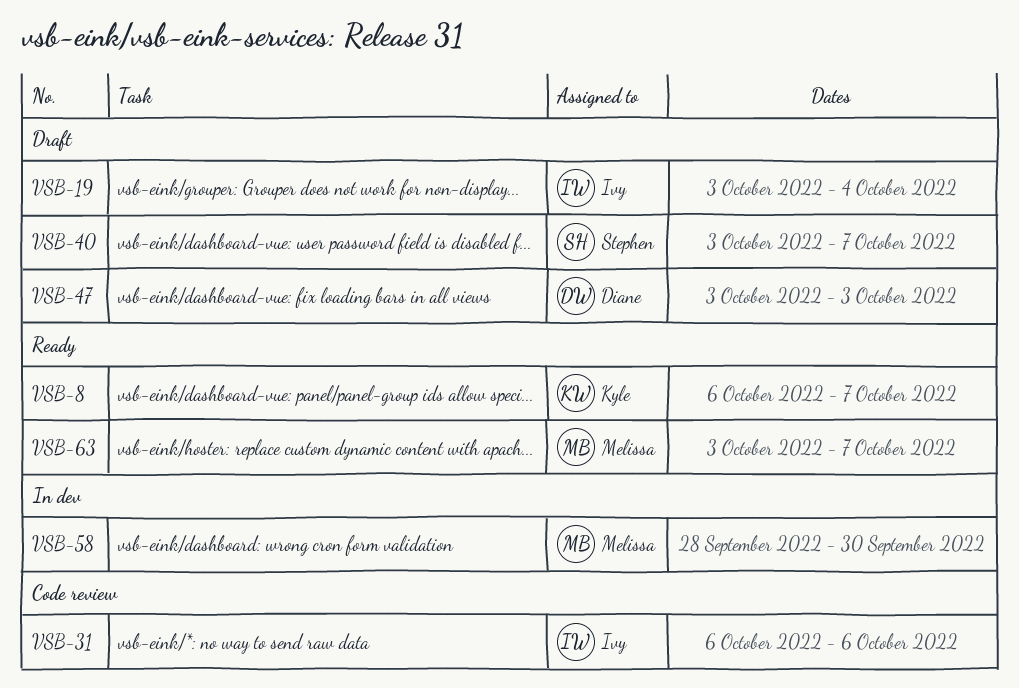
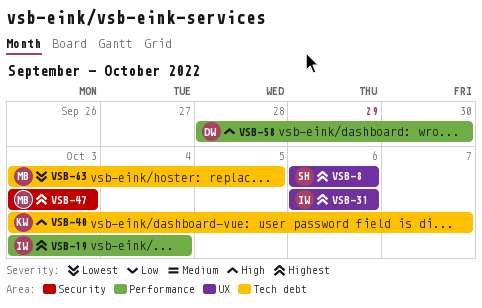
VSB-8, owner: Kyle -> Stephen
VSB-8, due: Oct 7 -> Oct 6
VSB-40, owner: Stephen -> Kyle
VSB-47, owner: Diane -> Melissa
VSB-58, owner: Melissa -> Diane
VSB-63, due: Oct 7 -> Oct 5

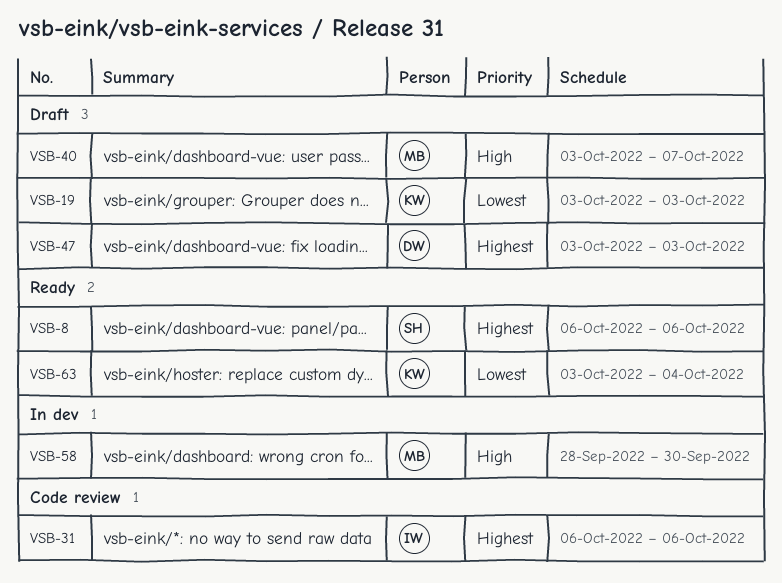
VSB-19, owner: IW -> KW
VSB-19, priority: Highest -> Lowest
VSB-19, due: Oct 4 -> Oct 3
VSB-40, owner: KW -> MB
VSB-47, owner: MB -> DW
VSB-58, owner: DW -> MB
VSB-63, owner: MB -> KW
VSB-63, due: Oct 5 -> Oct 4

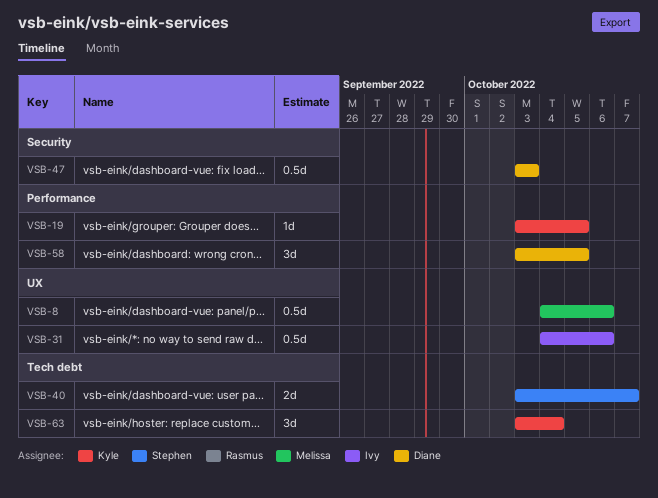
VSB-8, owner: Stephen -> Melissa
VSB-8, start: Oct 6 -> Oct 4
VSB-19, due: Oct 3 -> Oct 5
VSB-31, start: Oct 6 -> Oct 4
VSB-40, owner: Melissa -> Stephen
VSB-58, owner: Melissa -> Diane
VSB-58, start: Sep 28 -> Oct 3
VSB-58, due: Sep 30 -> Oct 5

